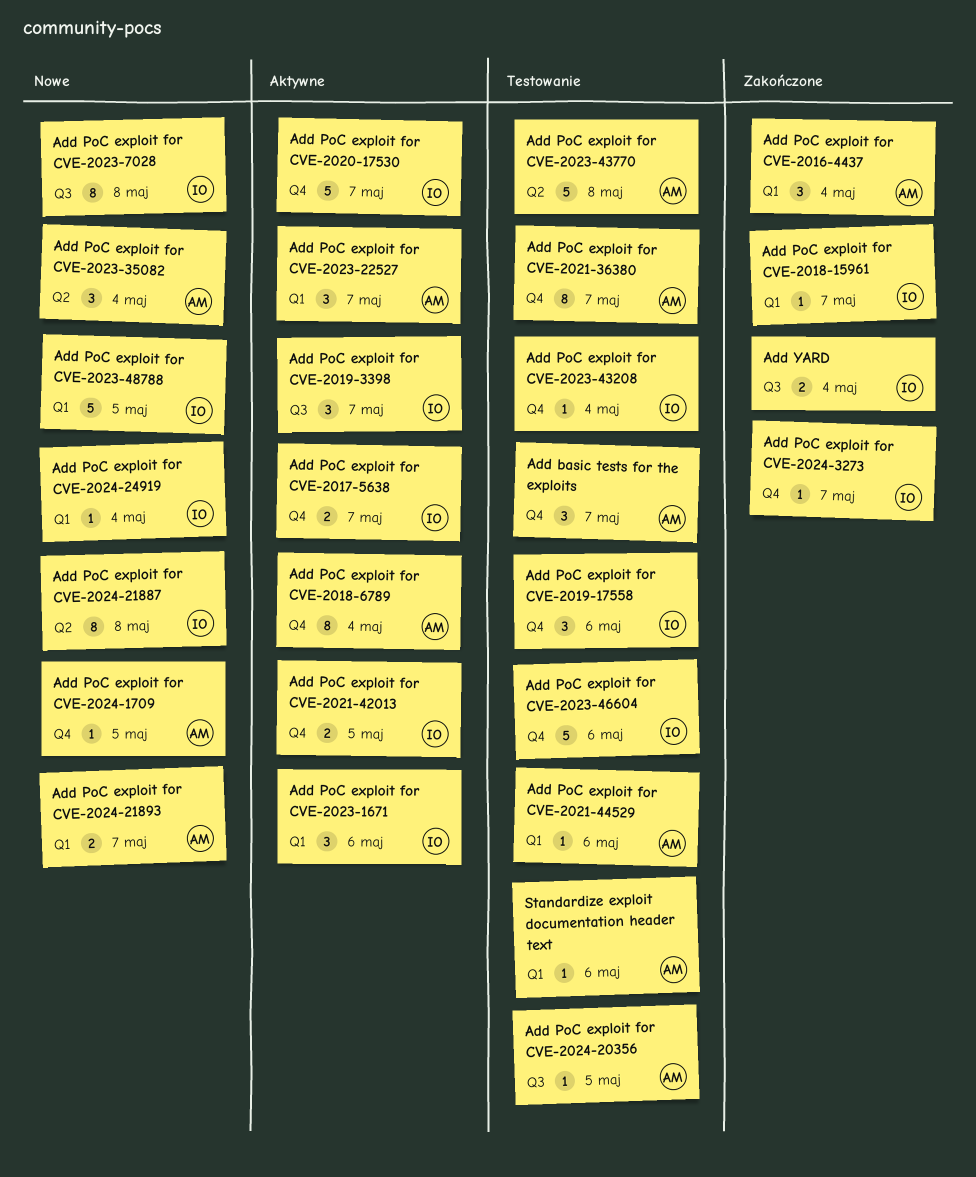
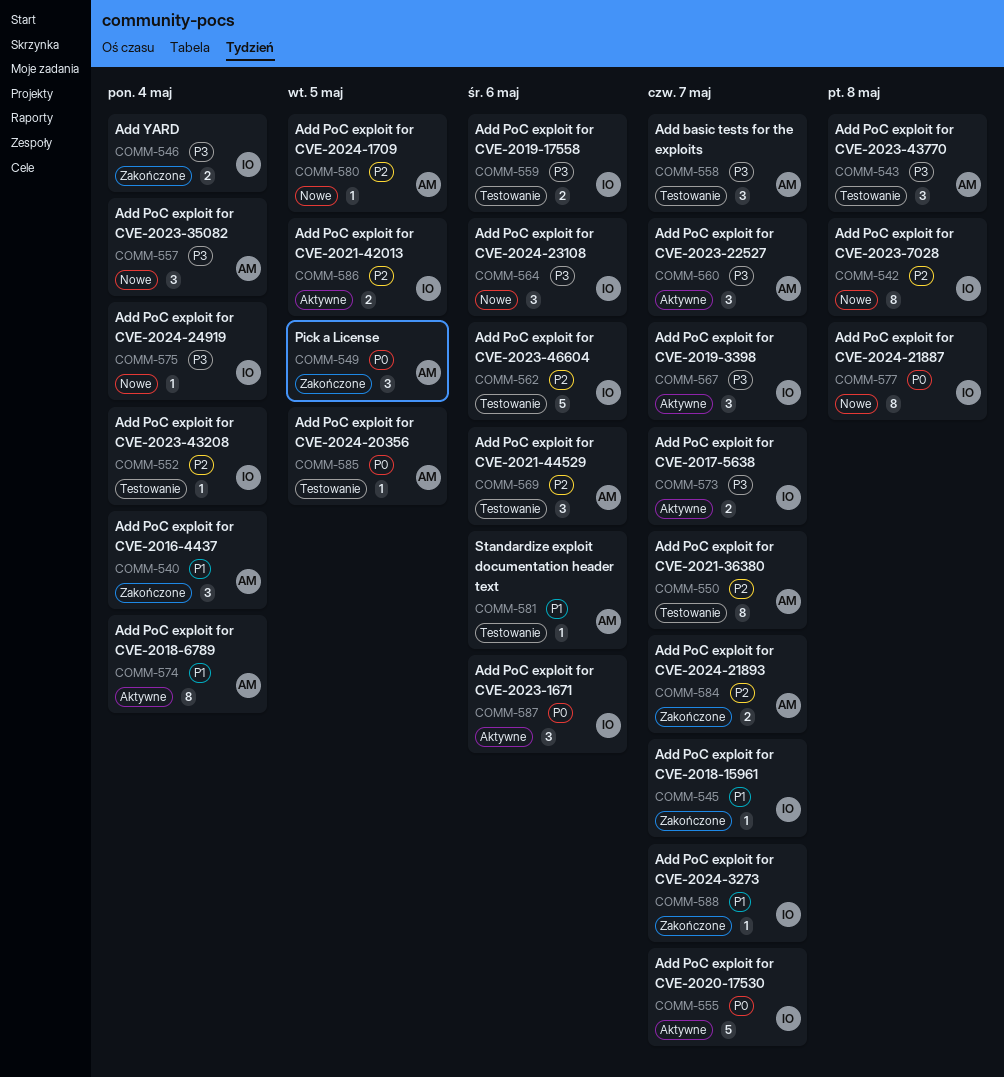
Add PoC exploit for CVE-2019-17558, estimate: 3 -> 2
Add PoC exploit for CVE-2021-44529, estimate: 1 -> 3
Add PoC exploit for CVE-2023-43770, estimate: 5 -> 3
Add PoC exploit for CVE-2023-48788: present -> none
Add PoC exploit for CVE-2024-21893, status: Nowe -> Zakończone
Add PoC exploit for CVE-2024-23108: none -> present
Pick a License: none -> present

